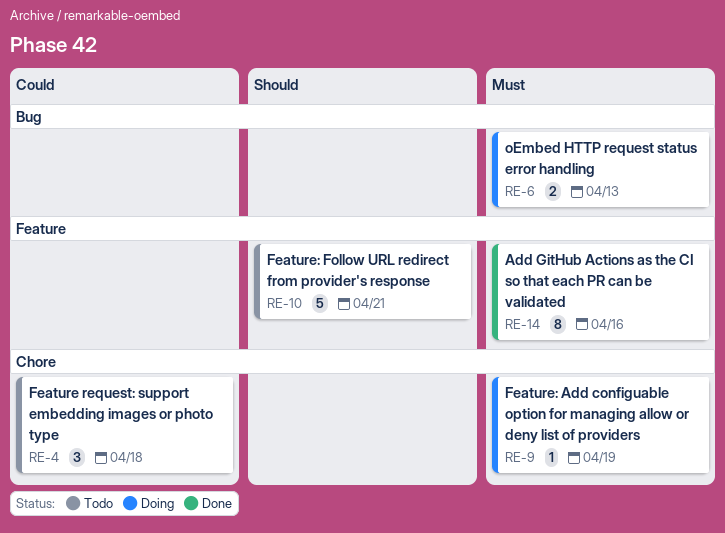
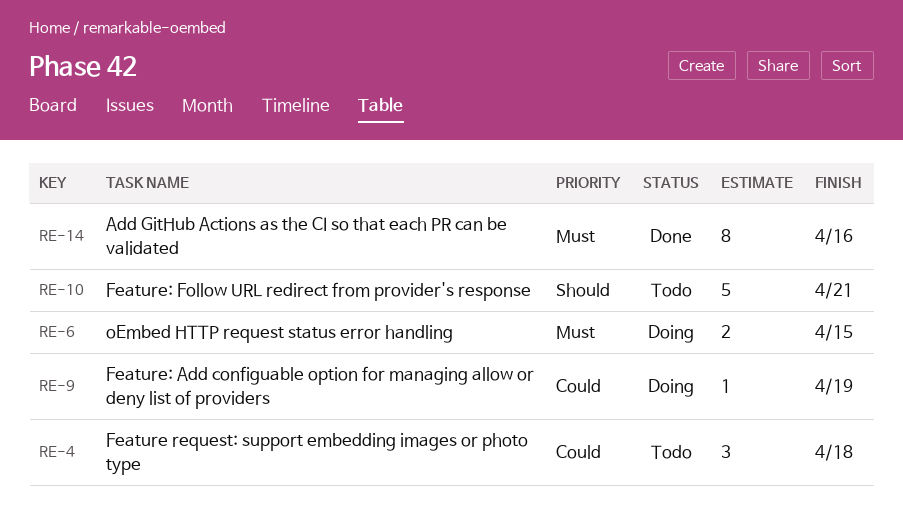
RE-6, due: Apr 13 -> Apr 15
RE-9, priority: Must -> Could

